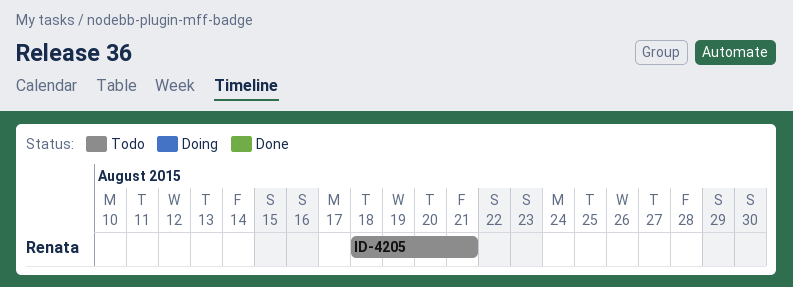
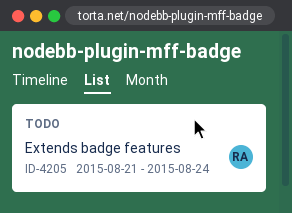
ID-4205, start: Aug 18 -> Aug 21
ID-4205, due: Aug 21 -> Aug 24

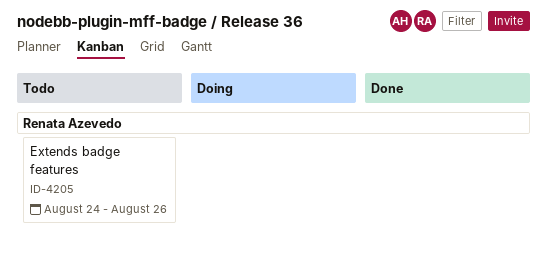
ID-4205, start: Aug 21 -> Aug 24
ID-4205, due: Aug 24 -> Aug 26

